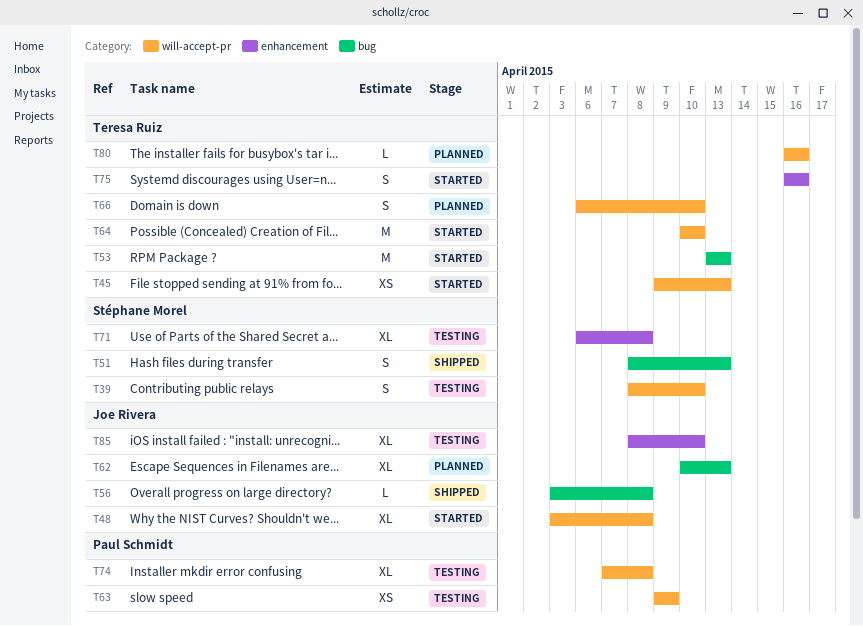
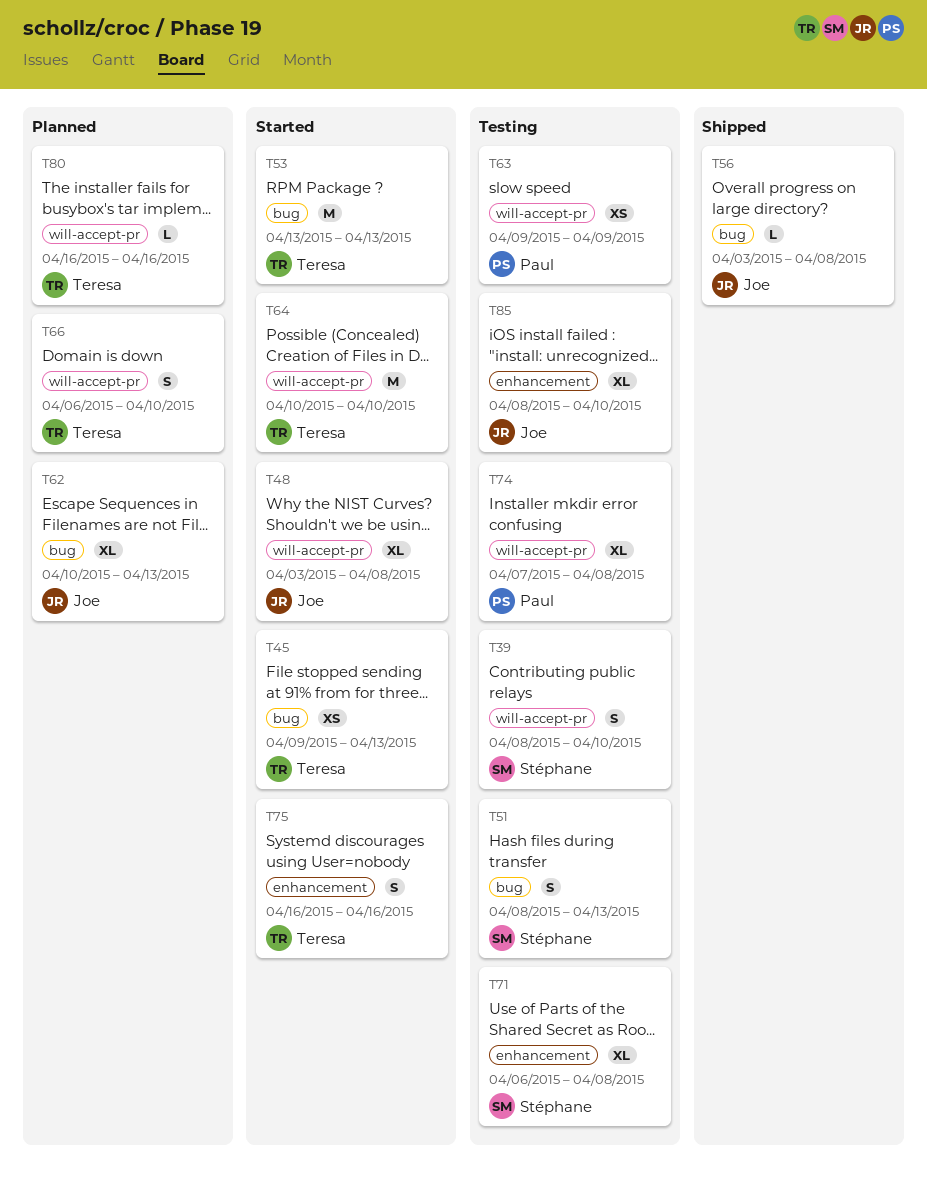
T45, label: will-accept-pr -> bug
T51, status: Shipped -> Testing

